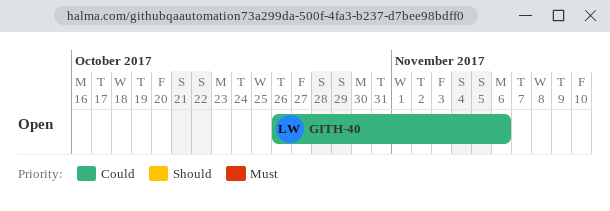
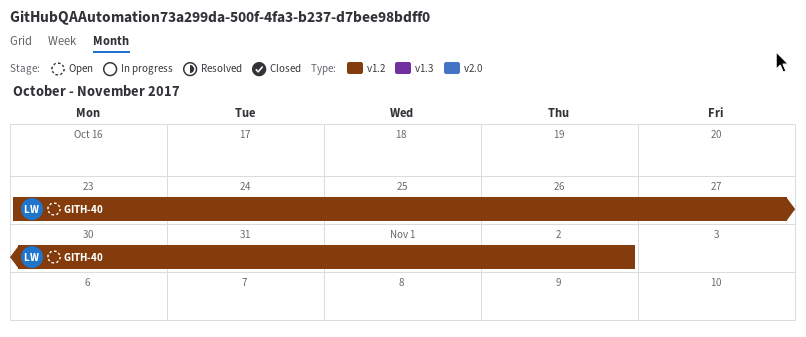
GITH-40, start: Oct 26 -> Oct 23
GITH-40, due: Nov 6 -> Nov 2

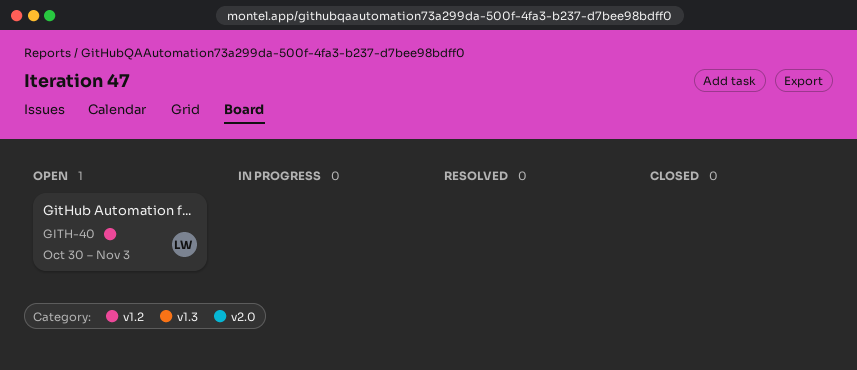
GITH-40, start: Oct 23 -> Oct 30
GITH-40, due: Nov 2 -> Nov 3

